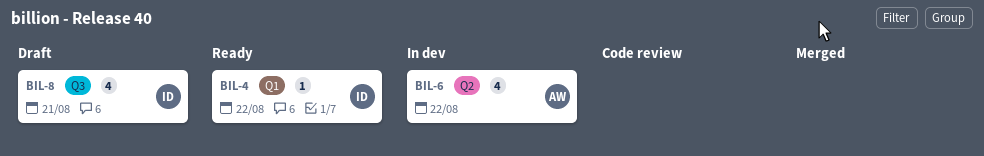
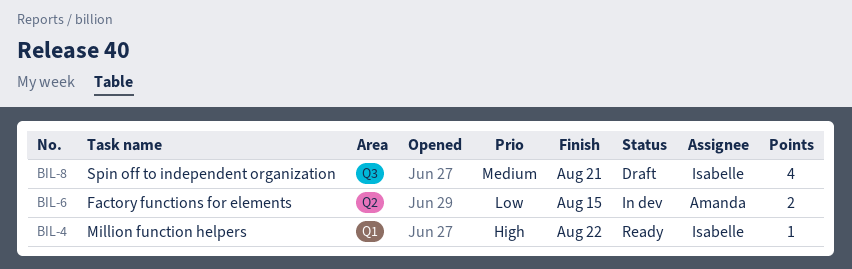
BIL-6, estimate: 4 -> 2
BIL-6, due: Aug 22 -> Aug 15

